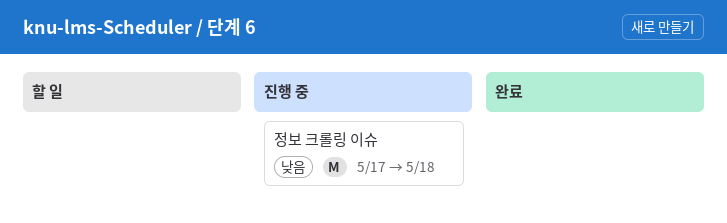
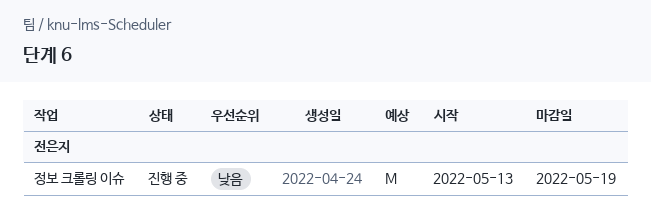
정보 크롤링 이슈, start: May 17 -> May 13
정보 크롤링 이슈, due: May 18 -> May 19

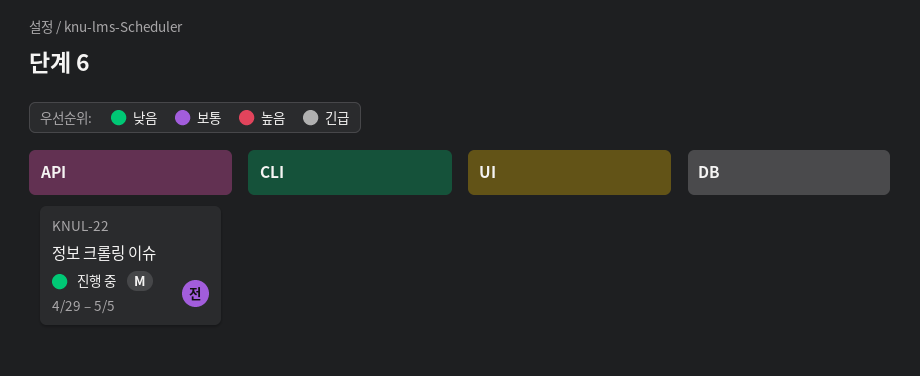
정보 크롤링 이슈, start: May 13 -> Apr 29
정보 크롤링 이슈, due: May 19 -> May 5

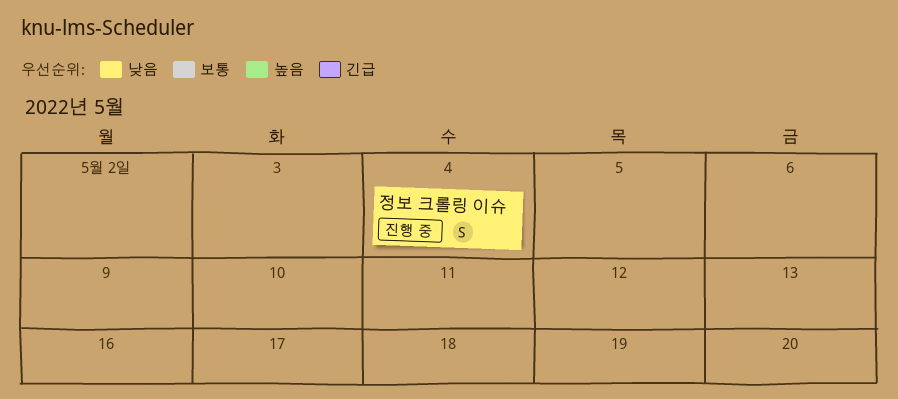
정보 크롤링 이슈, estimate: M -> S
정보 크롤링 이슈, due: May 5 -> May 4

